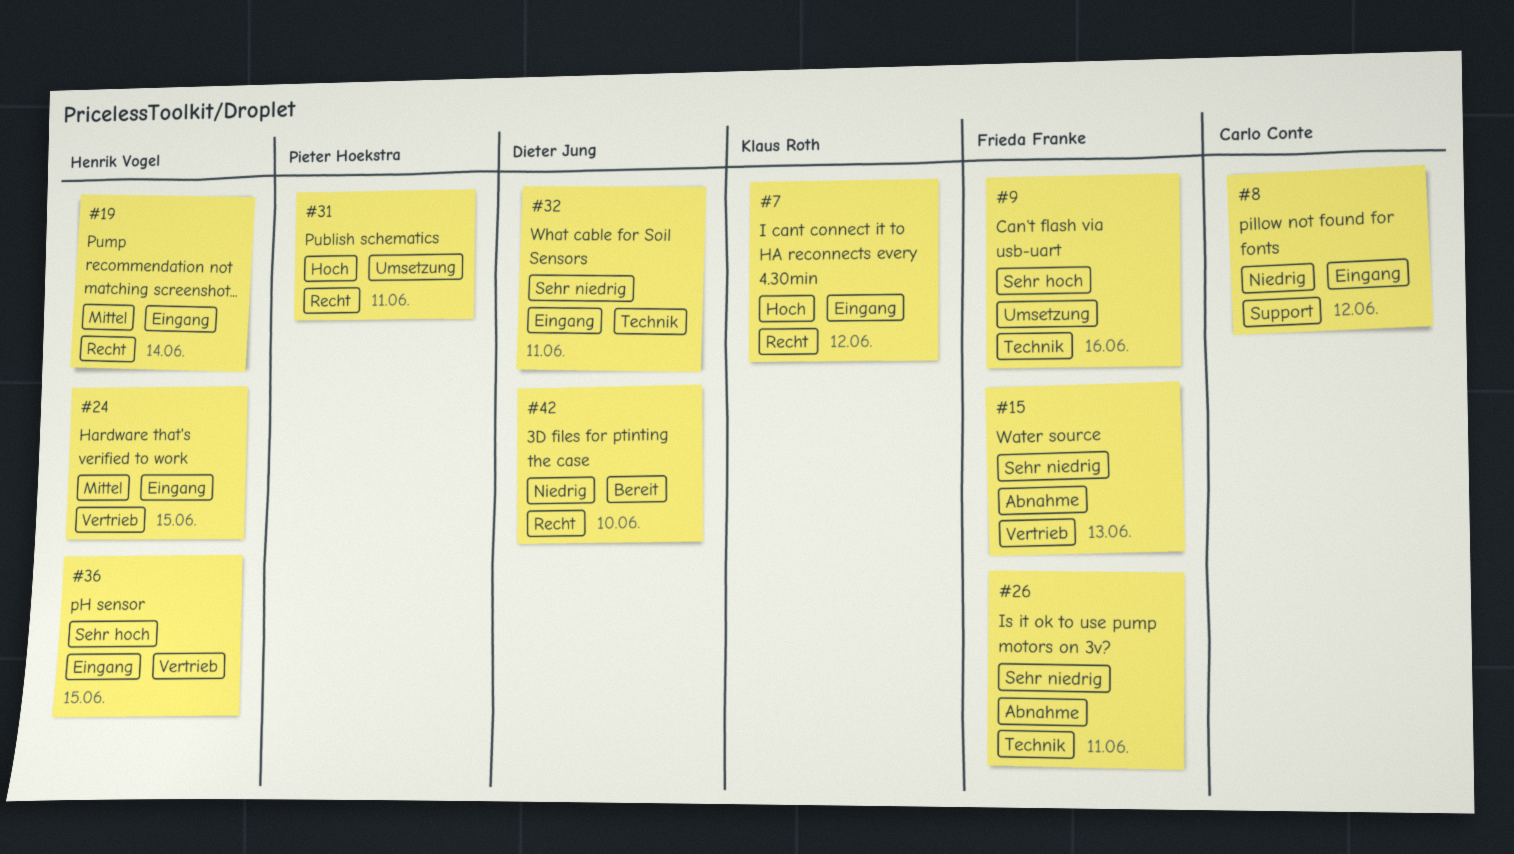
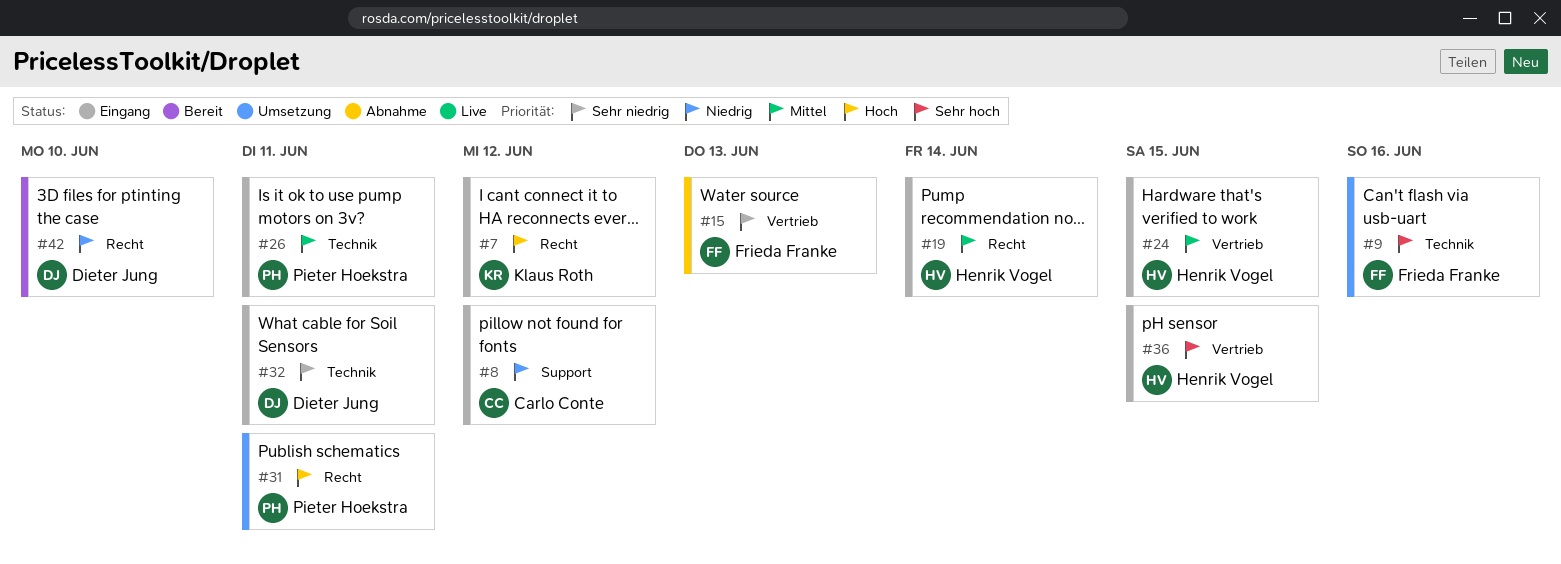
#26, status: Abnahme -> Eingang
#26, owner: Frieda Franke -> Pieter Hoekstra
#26, priority: Sehr niedrig -> Mittel

